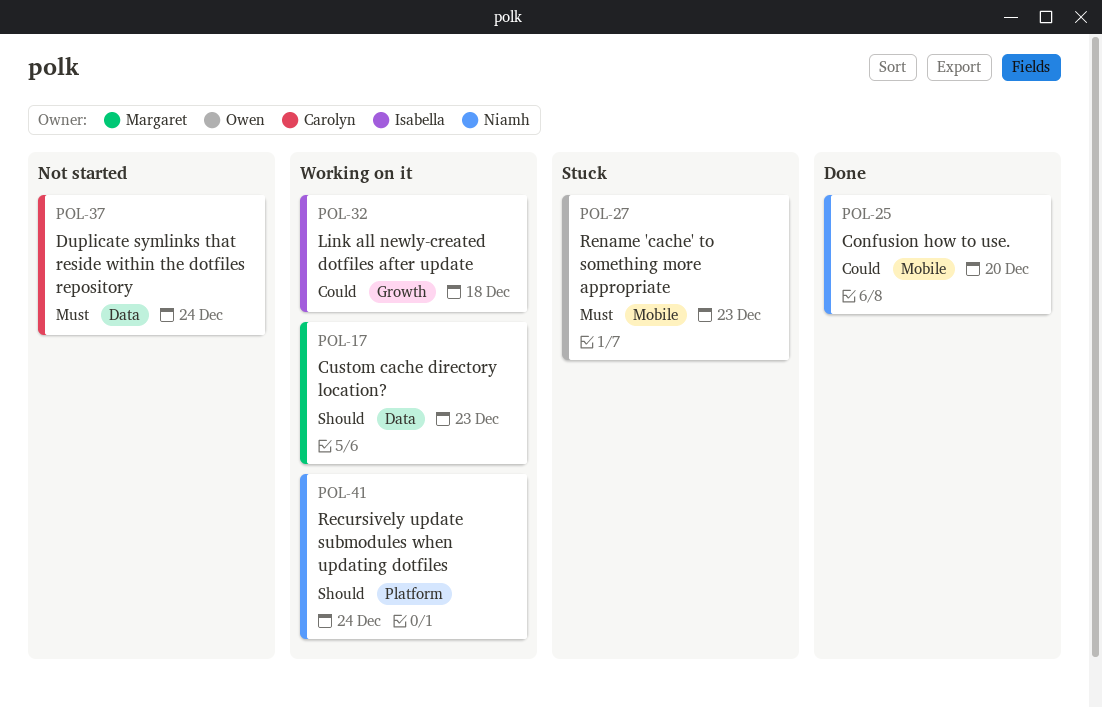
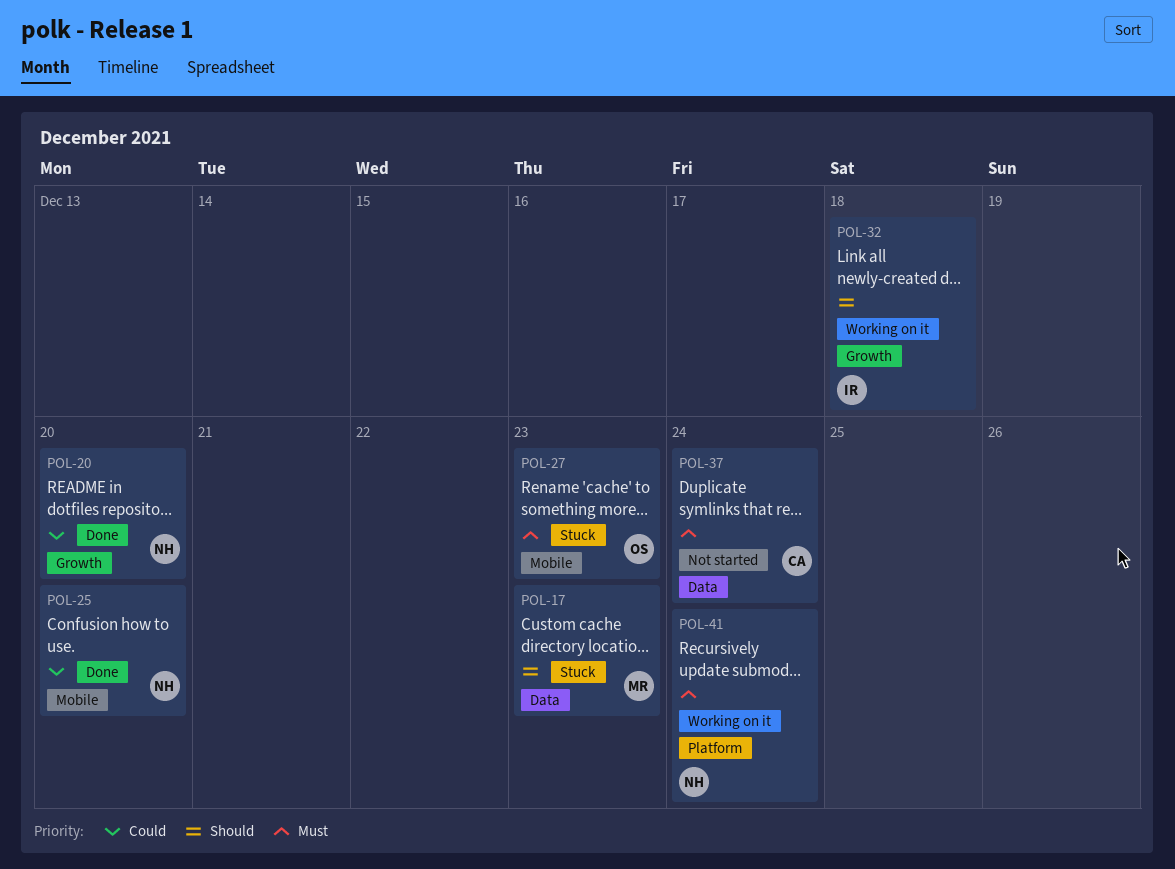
POL-17, status: Working on it -> Stuck
POL-20: none -> present
POL-32, priority: Could -> Should
POL-41, priority: Should -> Must

